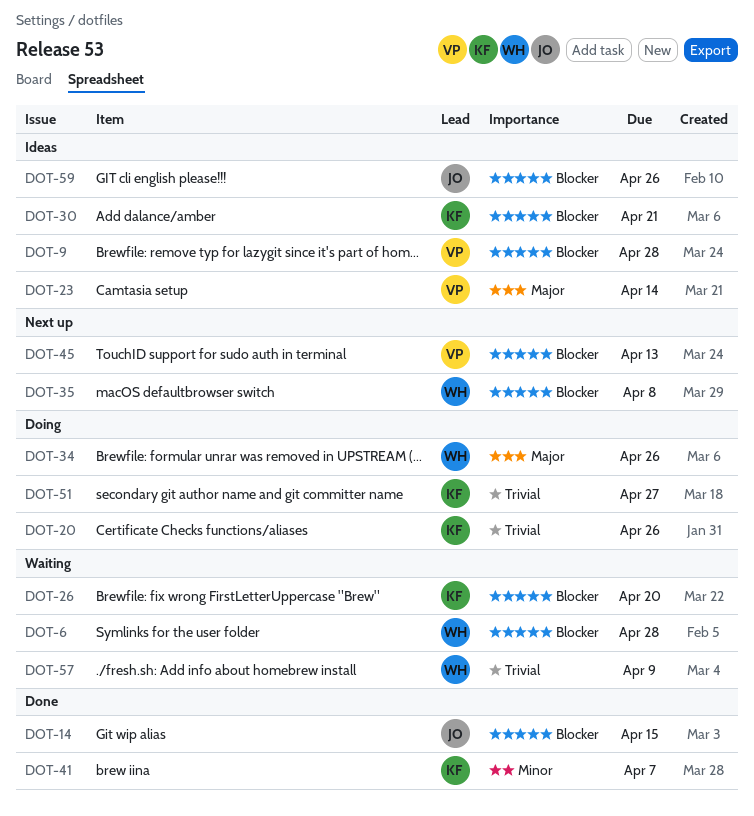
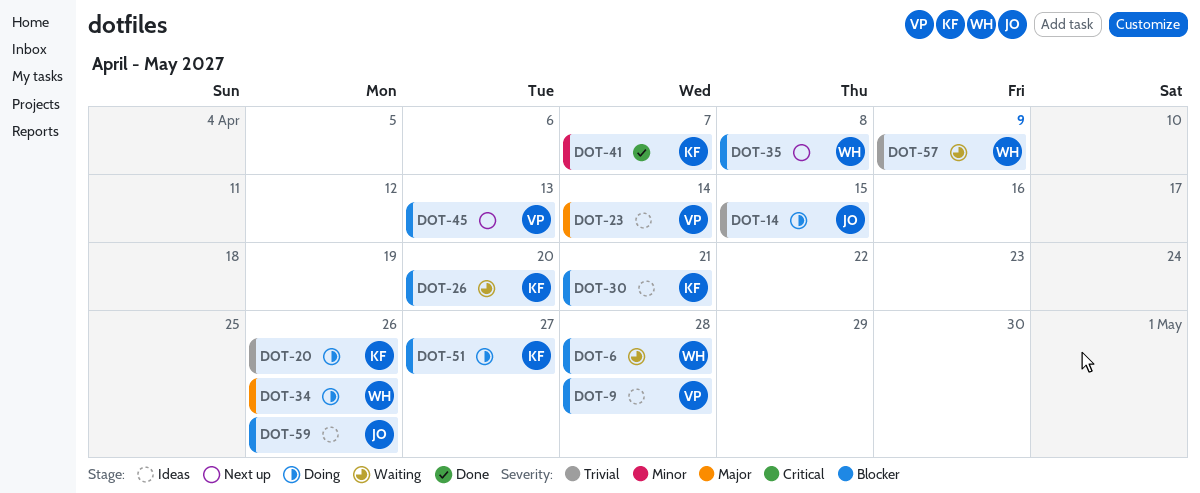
DOT-14, status: Done -> Doing
DOT-14, priority: Blocker -> Trivial
DOT-51, priority: Trivial -> Blocker

